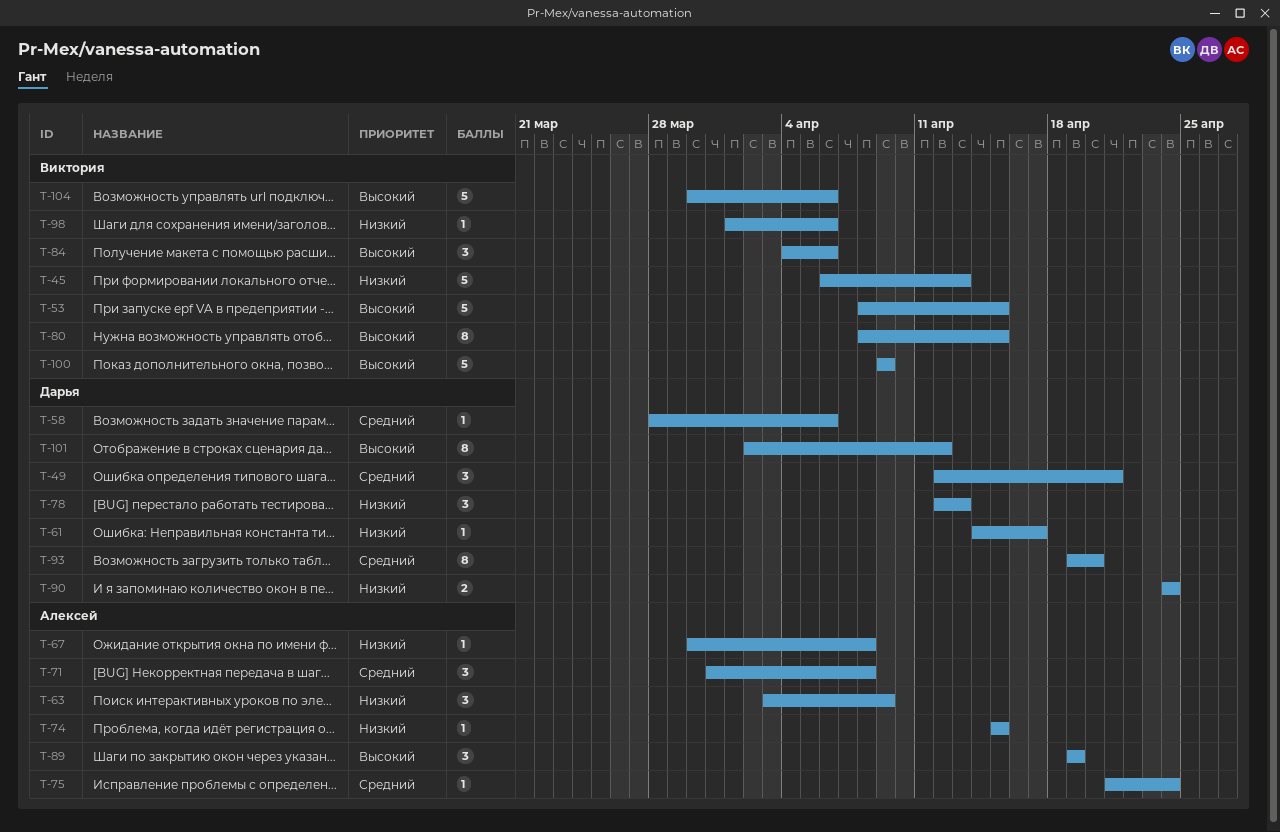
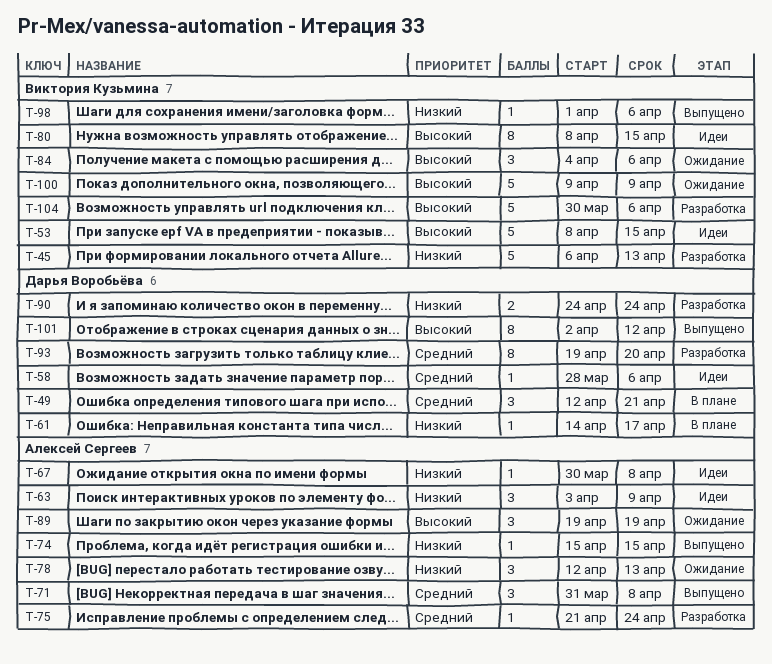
T-78, owner: Дарья Воробьёва -> Алексей Сергеев

